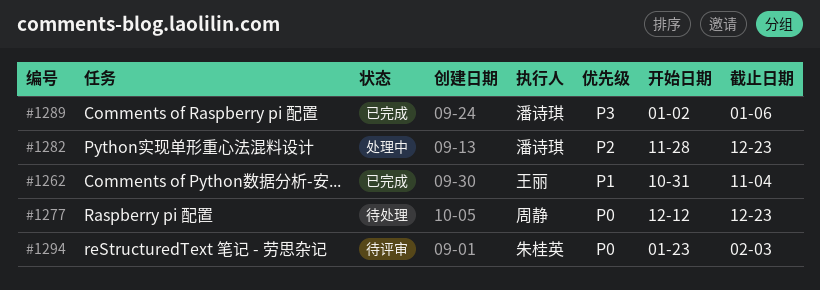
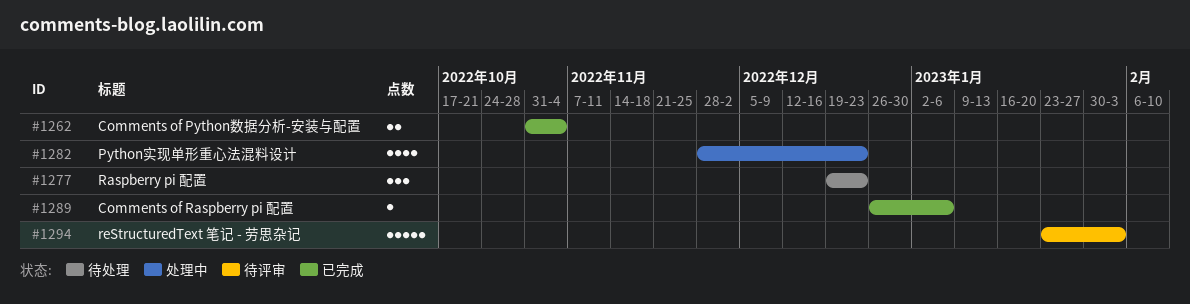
#1277, start: Dec 12 -> Dec 19
#1289, start: Jan 2 -> Dec 26

